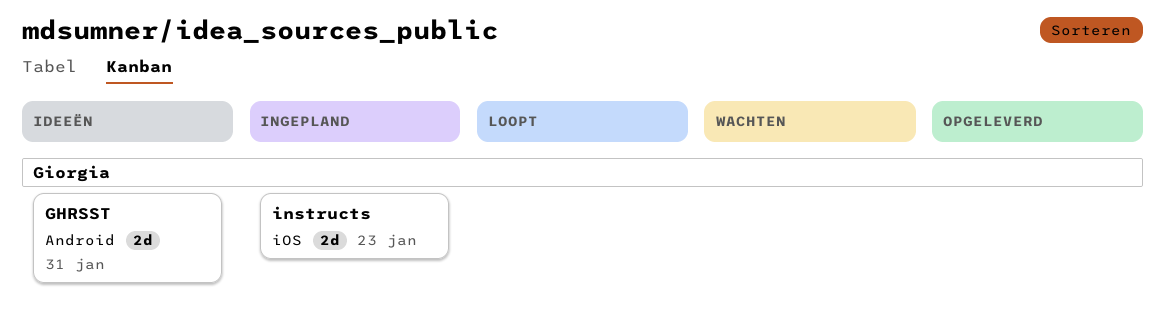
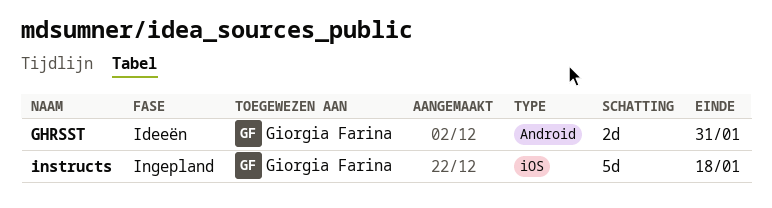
instructs, estimate: 2d -> 5d
instructs, due: Jan 23 -> Jan 18

